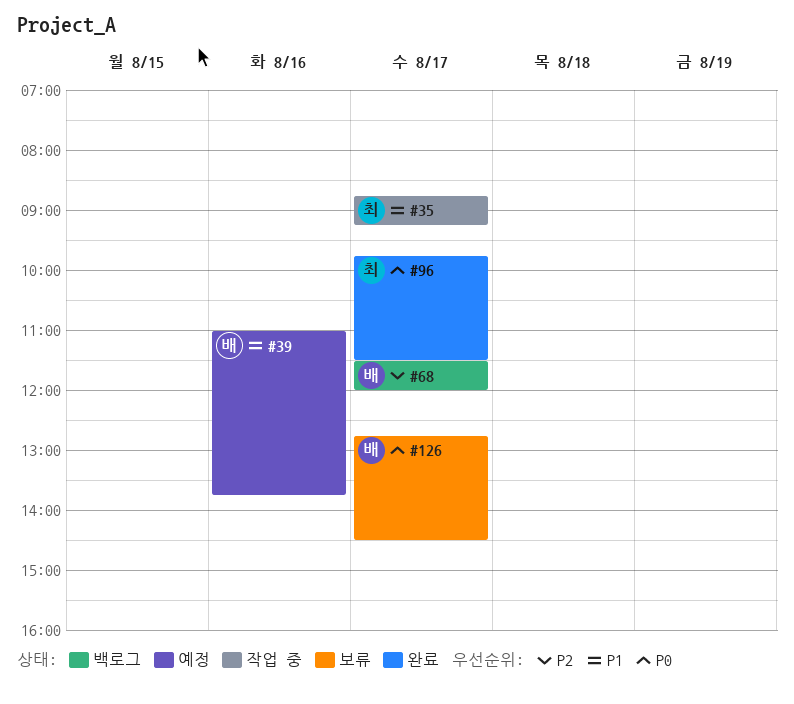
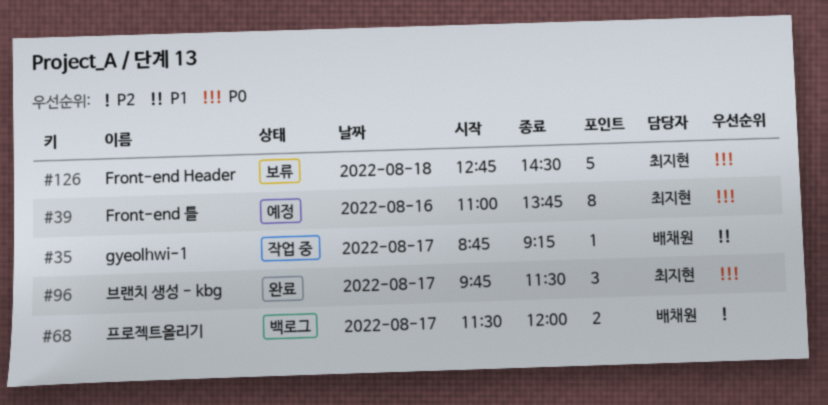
#35, owner: 최지현 -> 배채원
#39, owner: 배채원 -> 최지현
#39, priority: P1 -> P0
#126, owner: 배채원 -> 최지현
#126, day: Aug 17 -> Aug 18

